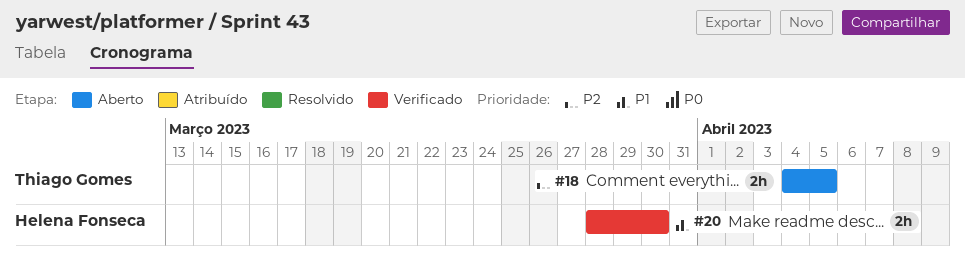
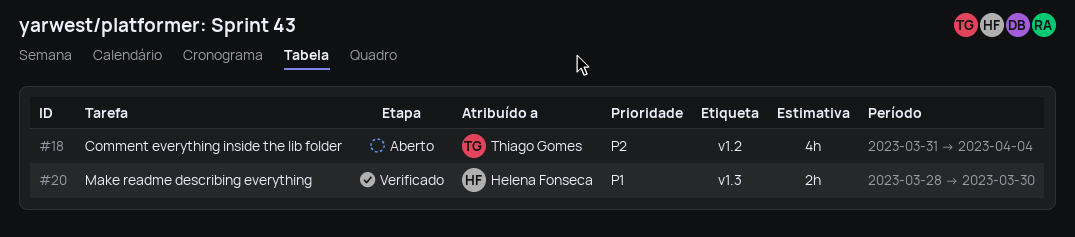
#18, estimate: 2h -> 4h
#18, start: Apr 4 -> Mar 31
#18, due: Apr 5 -> Apr 4

